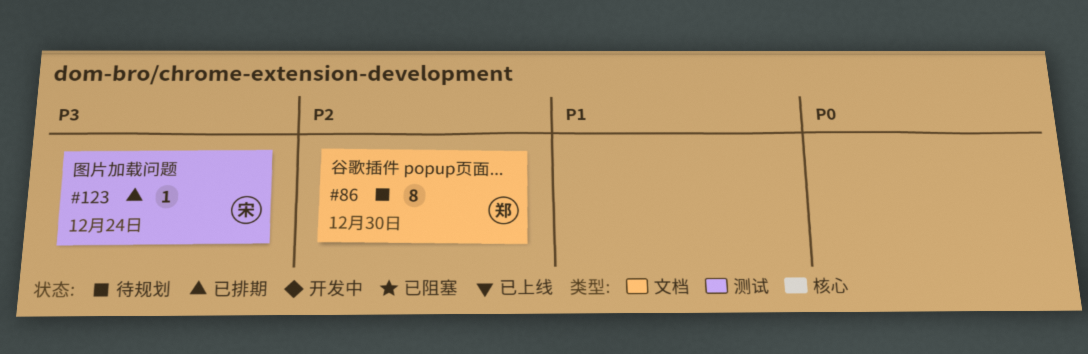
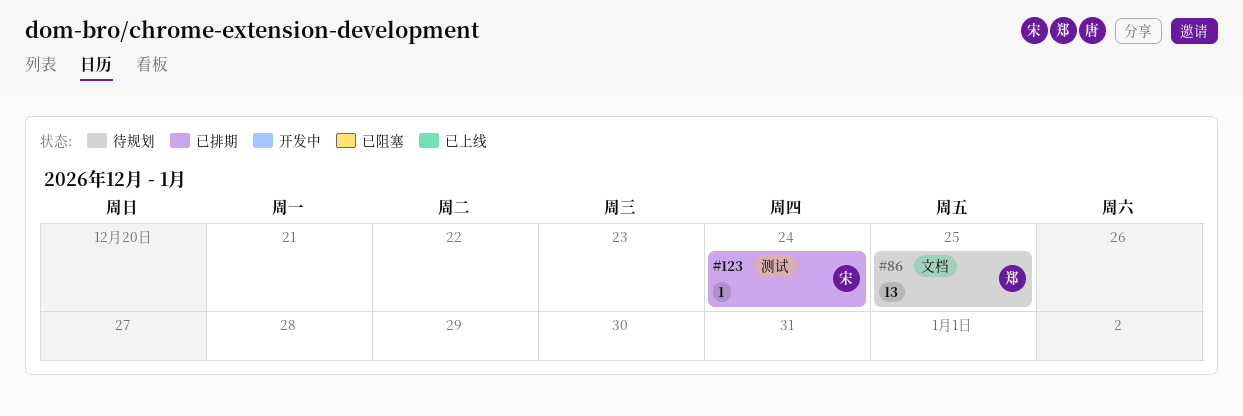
#86, estimate: 8 -> 13
#86, due: Dec 30 -> Dec 25

